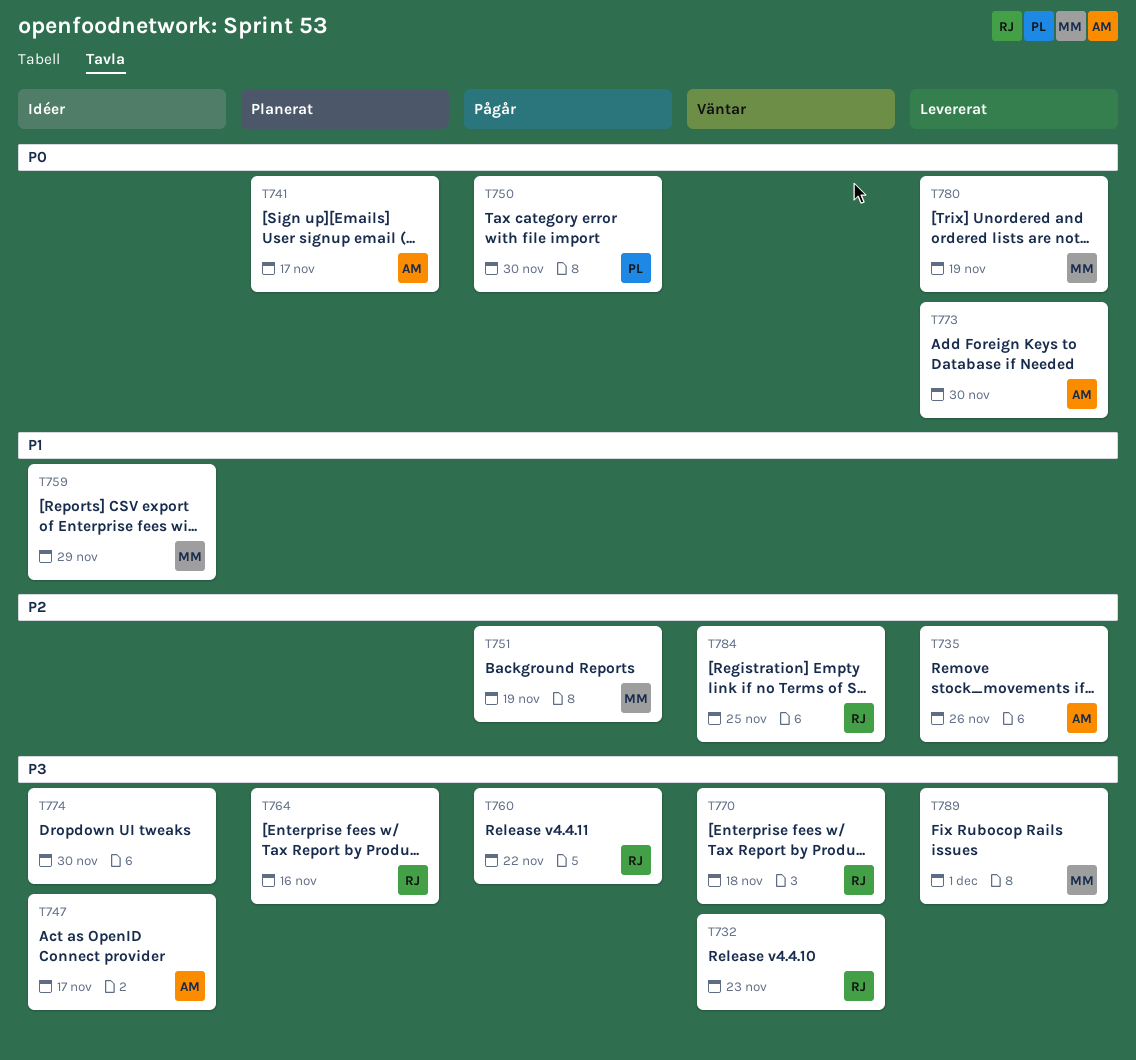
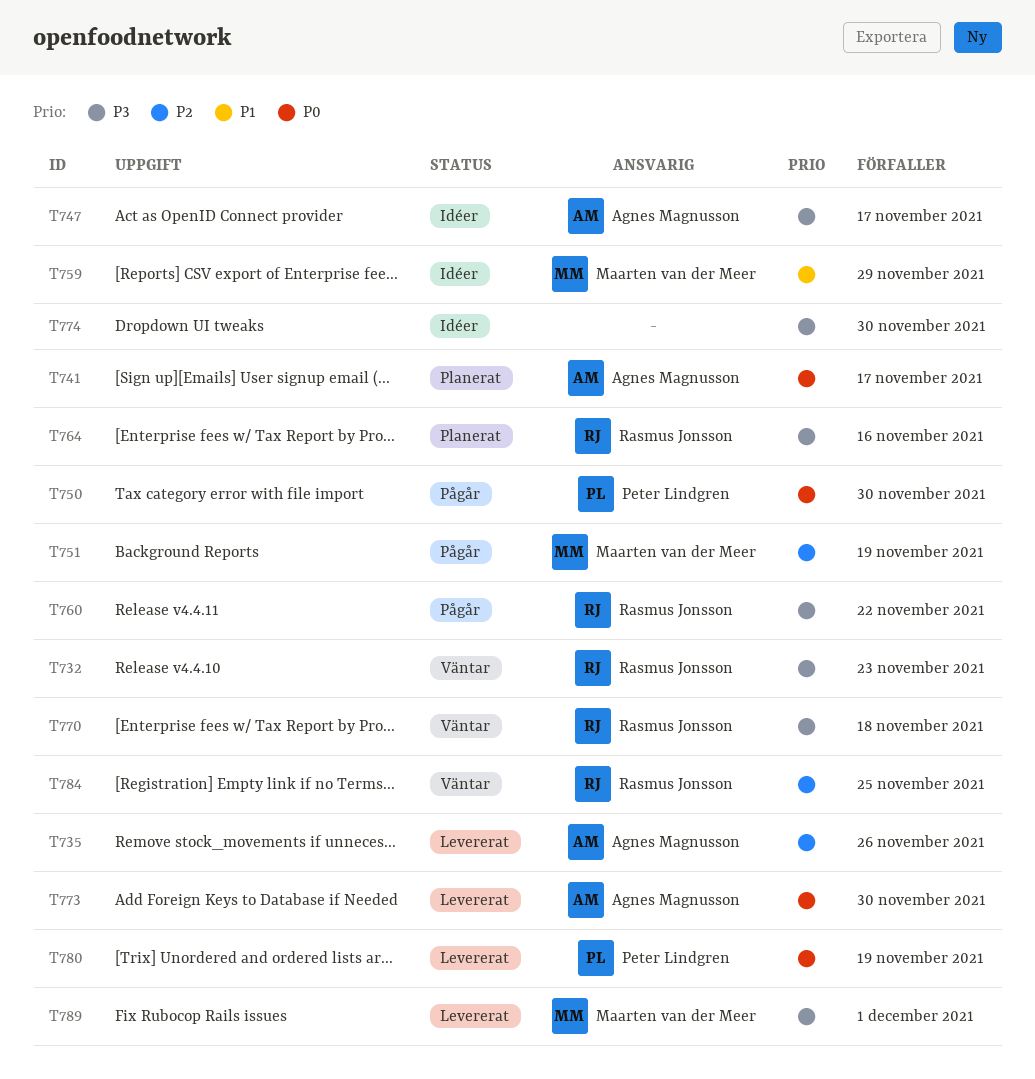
T780, owner: Maarten van der Meer -> Peter Lindgren

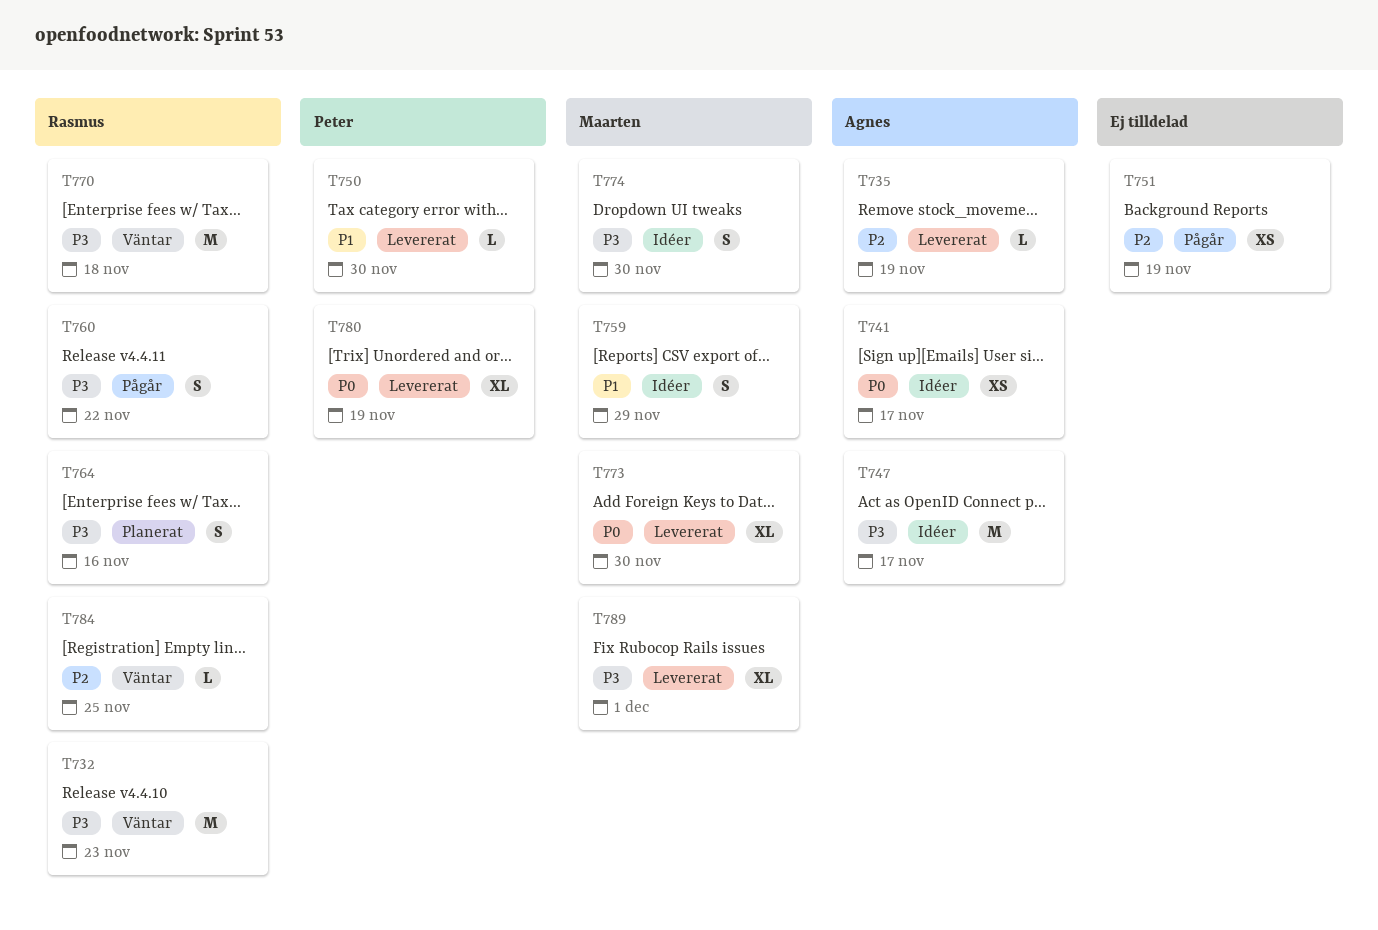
T735, due: Nov 26 -> Nov 19
T741, status: Planerat -> Idéer
T750, status: Pågår -> Levererat
T750, priority: P0 -> P1
T751, owner: Maarten van der Meer -> none
T773, owner: Agnes Magnusson -> Maarten van der Meer
T774, owner: none -> Maarten van der Meer

